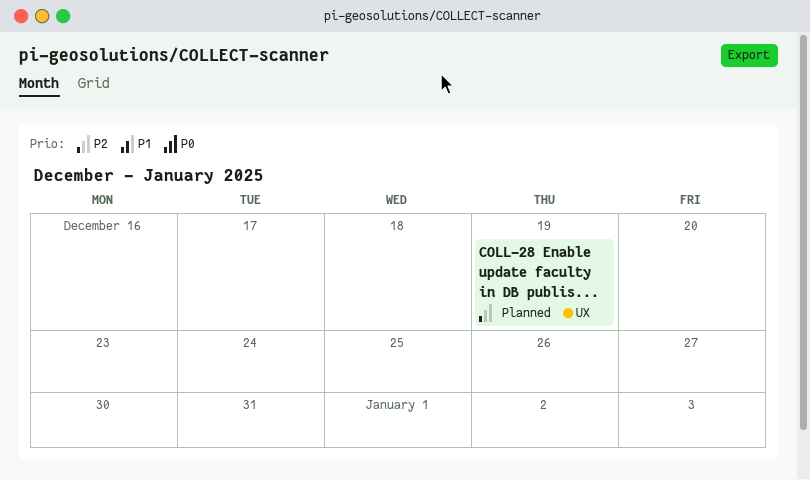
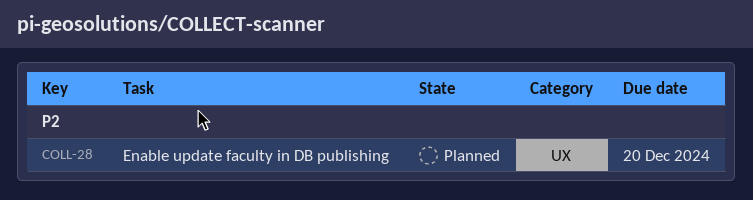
COLL-28, due: Dec 19 -> Dec 20

